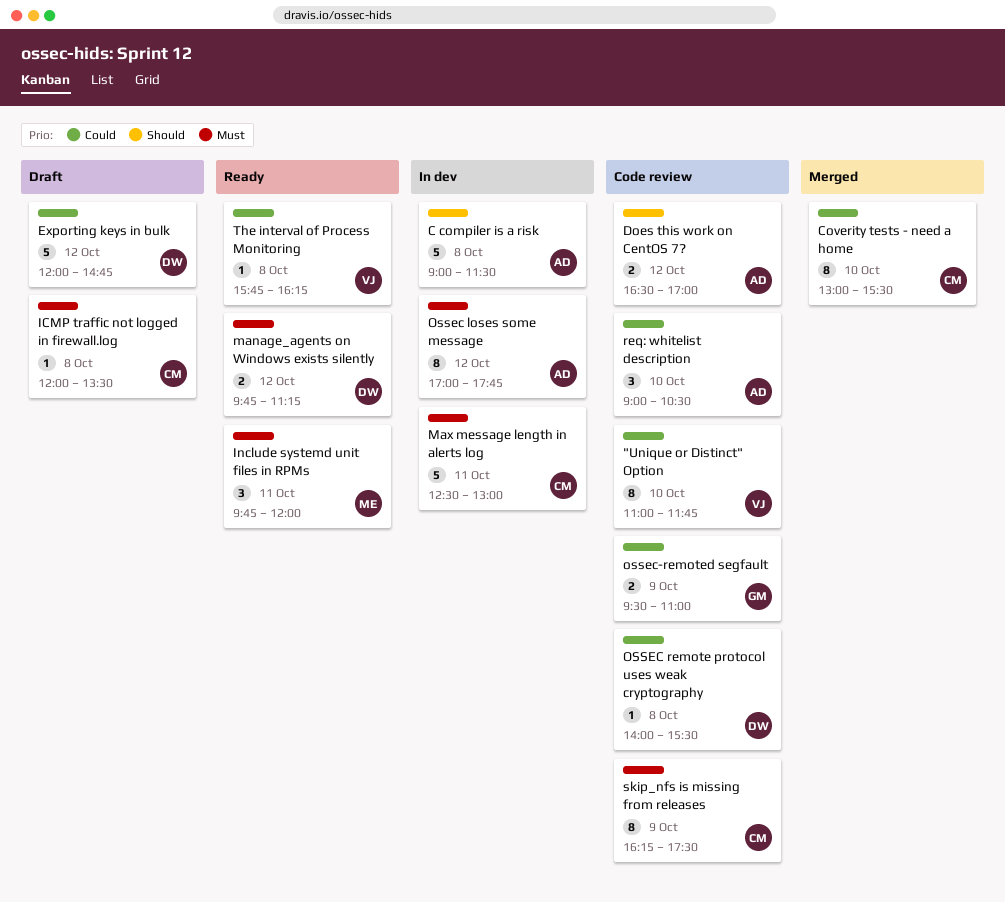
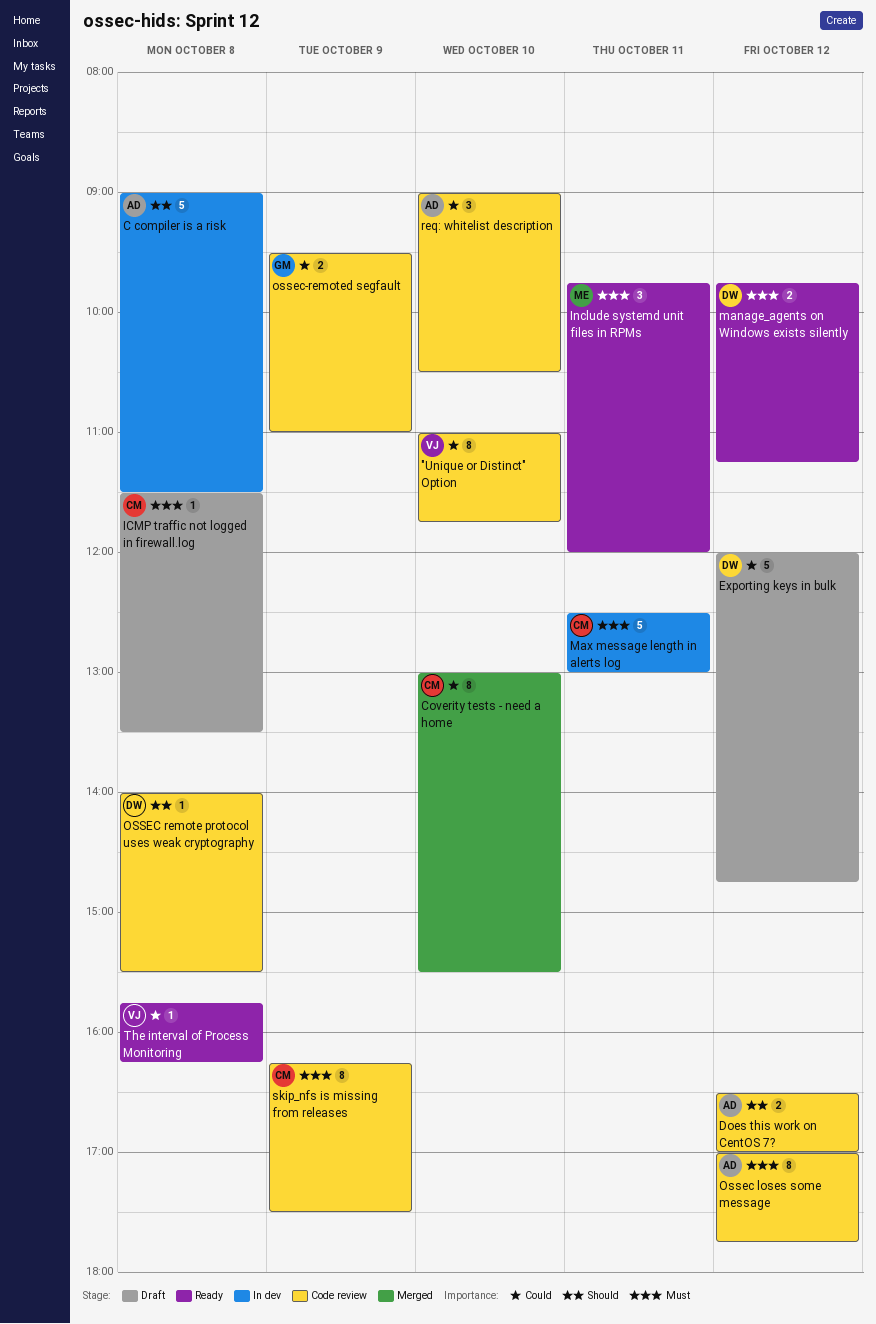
ICMP traffic not logged in firewall.log, begins: 12:00 -> 11:30
Ossec loses some message, status: In dev -> Code review
OSSEC remote protocol uses weak cryptography, priority: Could -> Should

